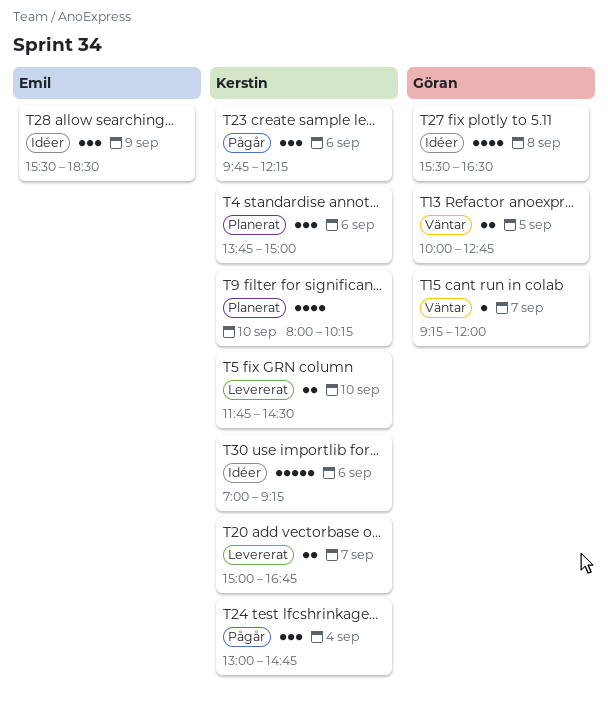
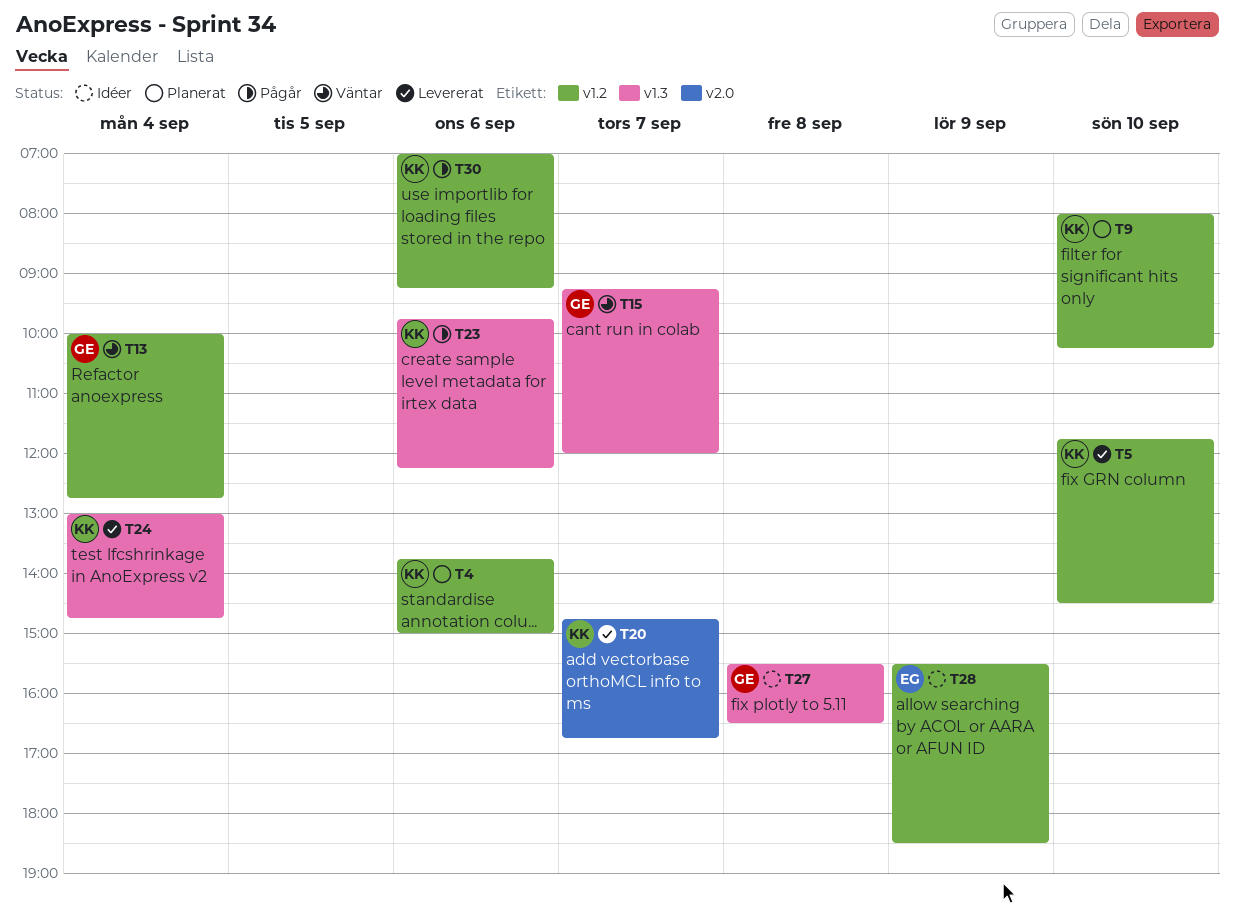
T13, day: Sep 5 -> Sep 4
T20, begins: 15:00 -> 14:45
T24, status: Pågår -> Levererat
T30, status: Idéer -> Pågår

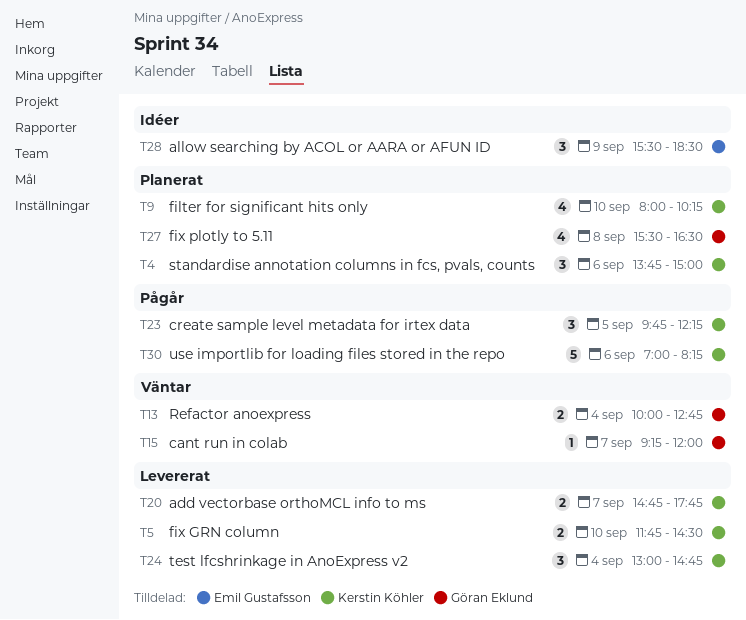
T20, ends: 16:45 -> 17:45
T23, day: Sep 6 -> Sep 5
T27, status: Idéer -> Planerat
T30, ends: 09:15 -> 08:15

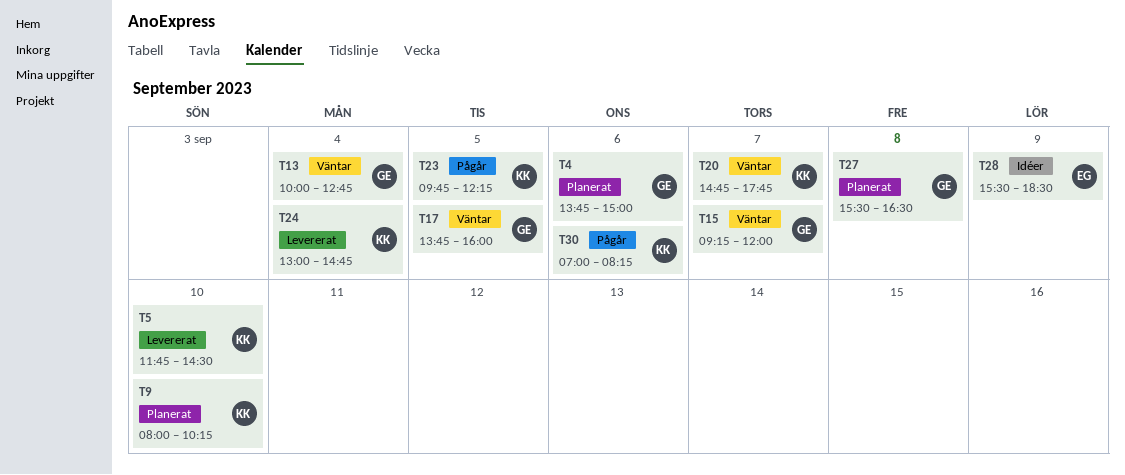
T4, owner: Kerstin Köhler -> Göran Eklund
T17: none -> present
T20, status: Levererat -> Väntar

